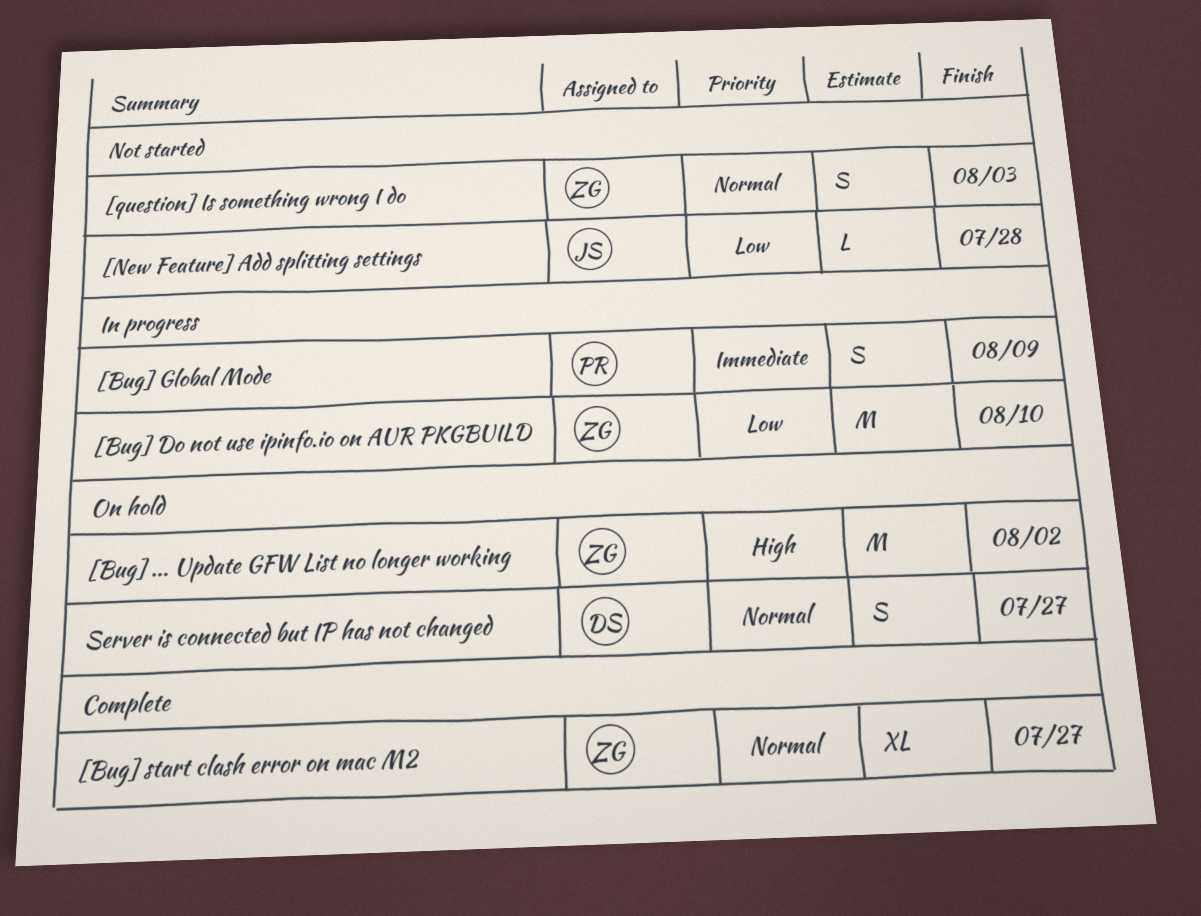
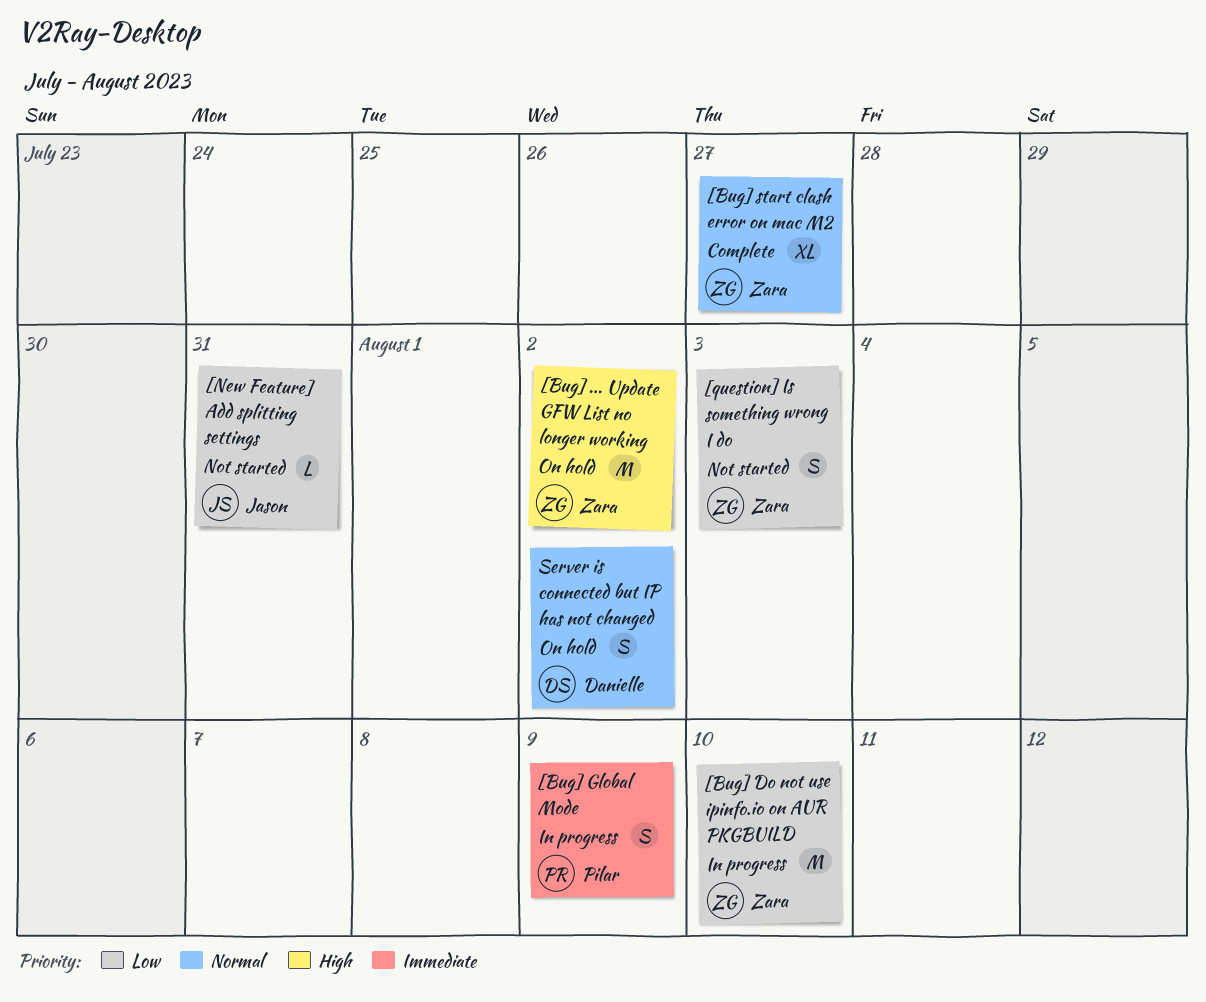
[New Feature] Add splitting settings, due: Jul 28 -> Jul 31
[question] Is something wrong I do, priority: Normal -> Low
Server is connected but IP has not changed, due: Jul 27 -> Aug 2

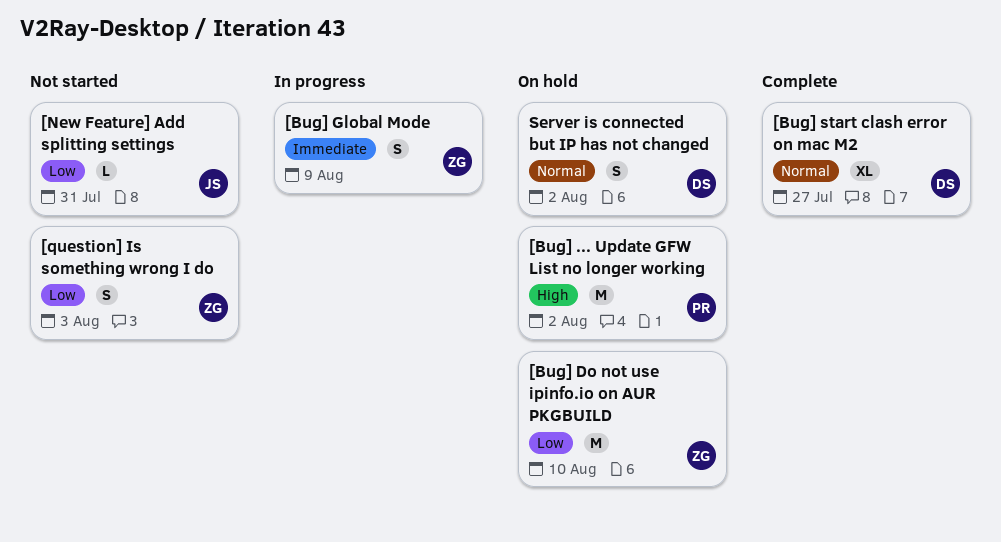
[Bug] ... Update GFW List no longer working, owner: Zara -> Pilar
[Bug] Do not use ipinfo.io on AUR PKGBUILD, status: In progress -> On hold
[Bug] Global Mode, owner: Pilar -> Zara
[Bug] start clash error on mac M2, owner: Zara -> Danielle

